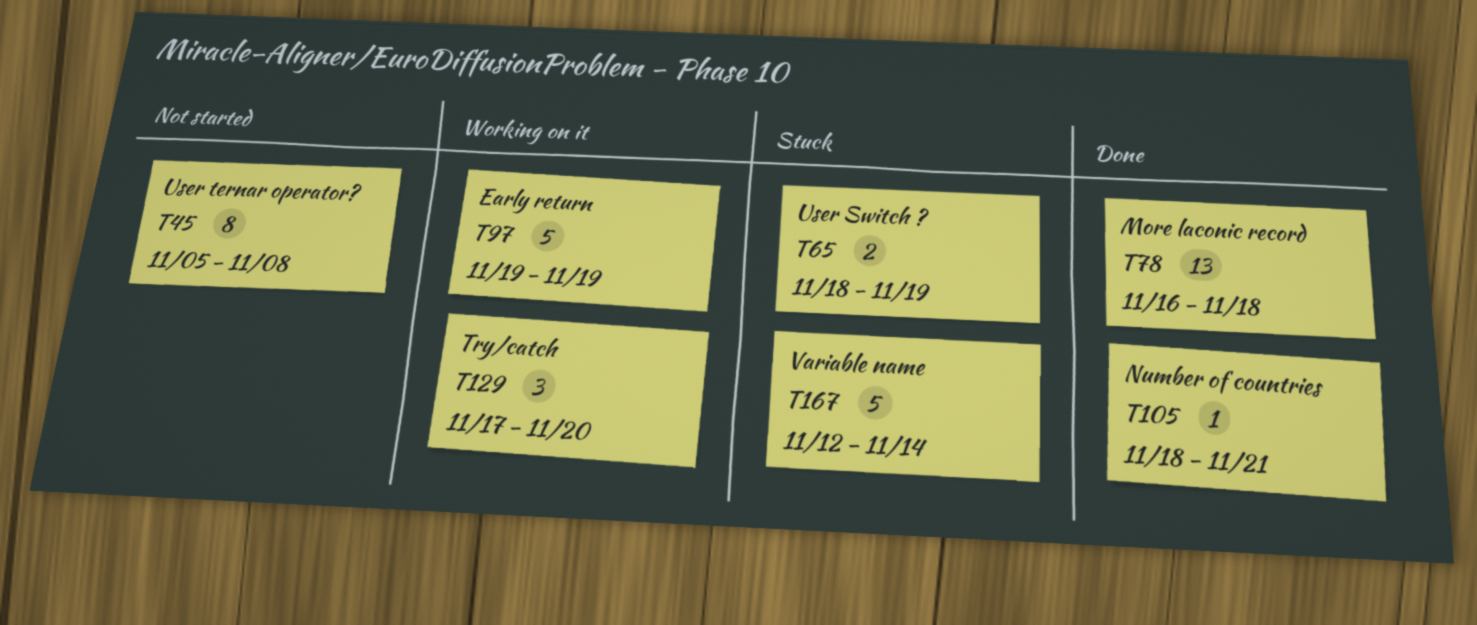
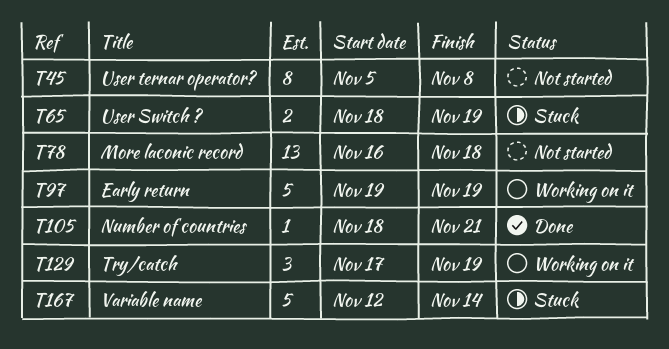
T78, status: Done -> Not started
T129, due: Nov 20 -> Nov 19

